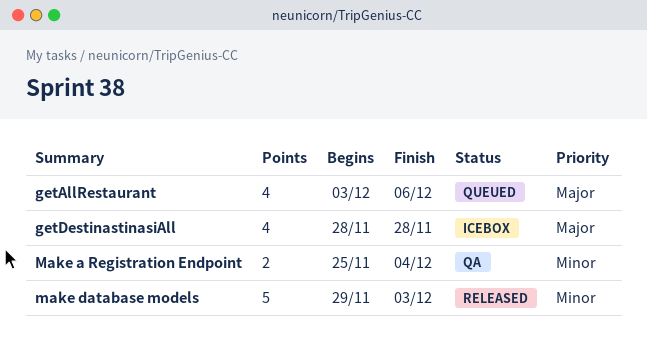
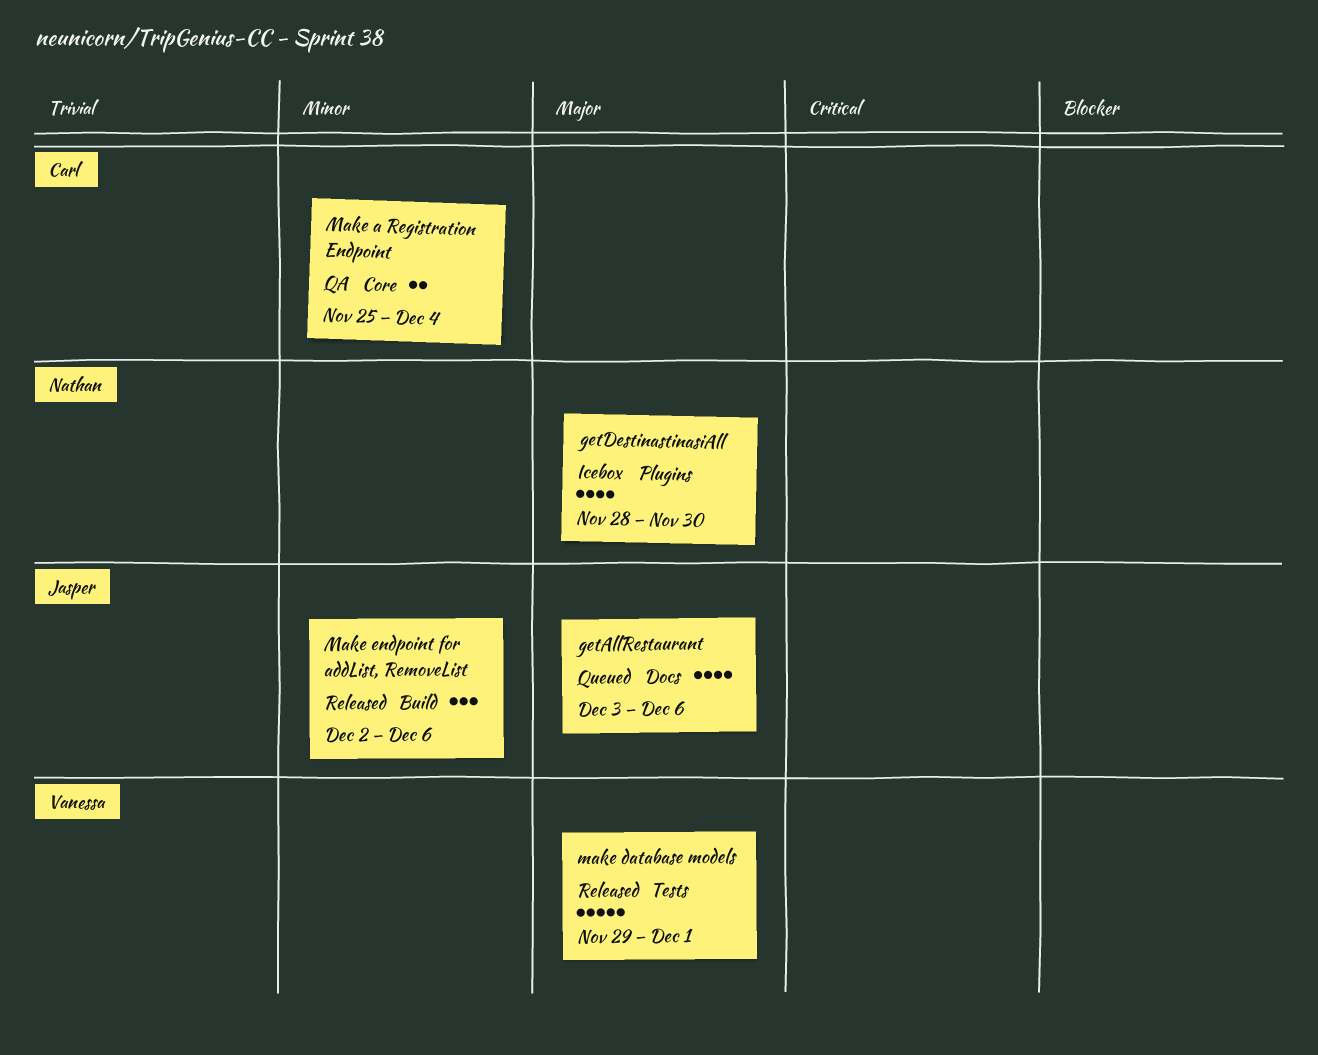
getDestinastinasiAll, due: Nov 28 -> Nov 30
make database models, priority: Minor -> Major
make database models, due: Dec 3 -> Dec 1
Make endpoint for addList, RemoveList: none -> present

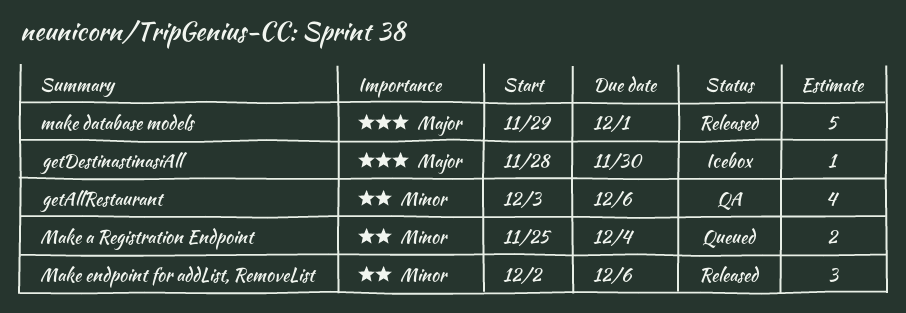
getAllRestaurant, status: Queued -> QA
getAllRestaurant, priority: Major -> Minor
getDestinastinasiAll, estimate: 4 -> 1
Make a Registration Endpoint, status: QA -> Queued

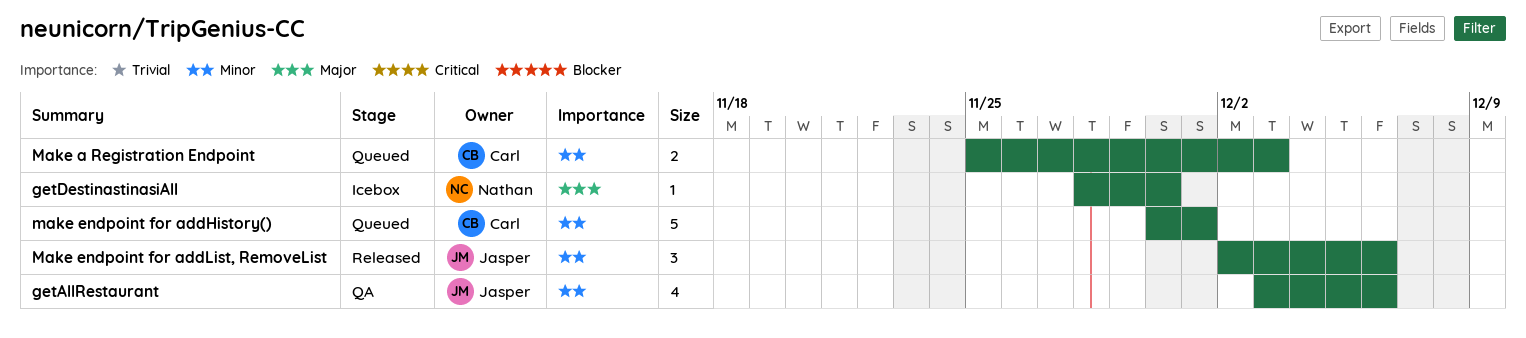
Make a Registration Endpoint, due: Dec 4 -> Dec 3
make database models: present -> none
make endpoint for addHistory(): none -> present

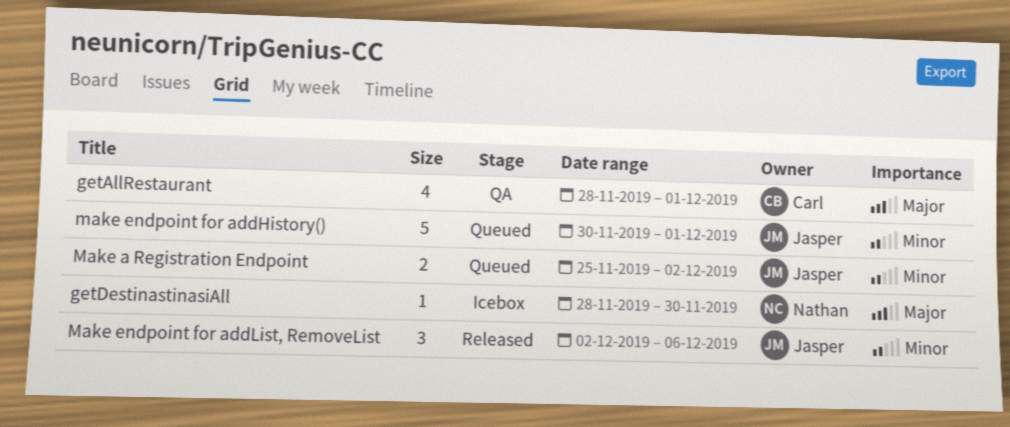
getAllRestaurant, owner: Jasper -> Carl
getAllRestaurant, priority: Minor -> Major
getAllRestaurant, start: Dec 3 -> Nov 28
getAllRestaurant, due: Dec 6 -> Dec 1
Make a Registration Endpoint, owner: Carl -> Jasper
Make a Registration Endpoint, due: Dec 3 -> Dec 2
make endpoint for addHistory(), owner: Carl -> Jasper

